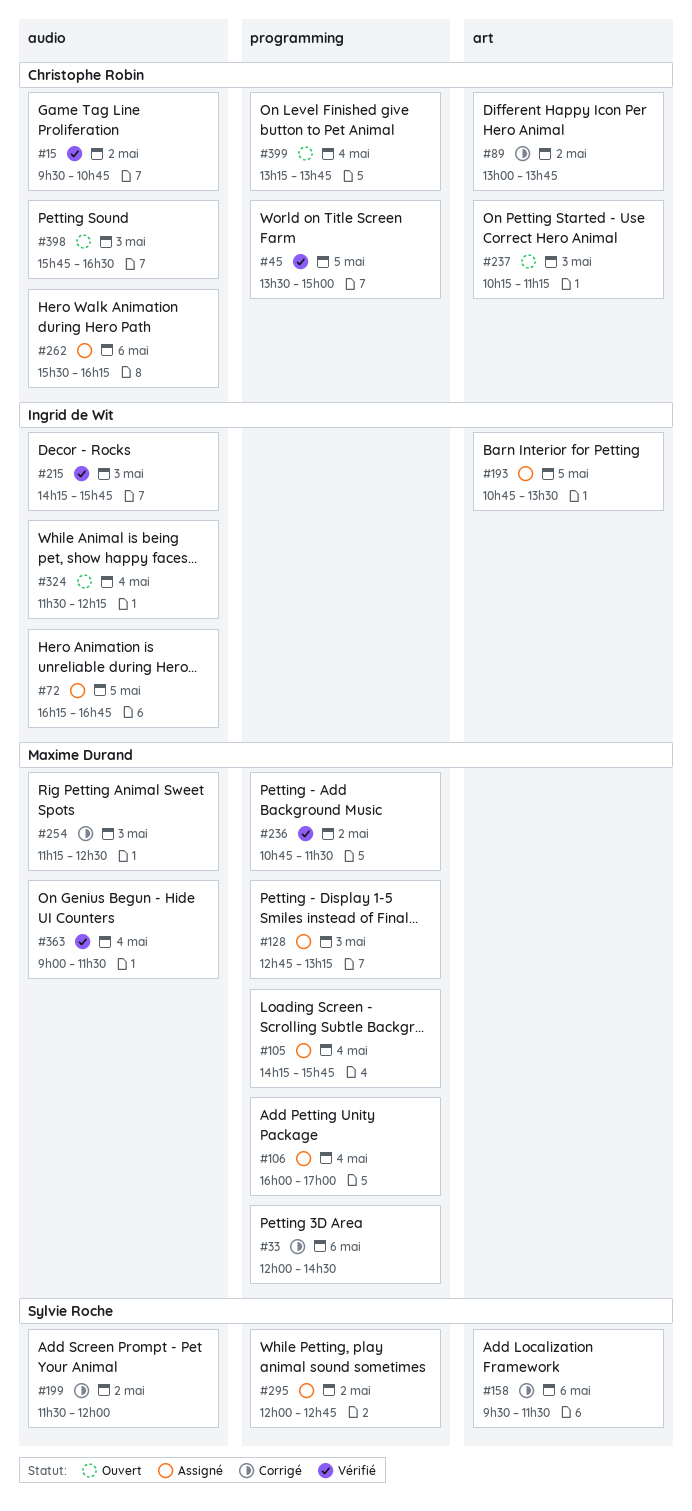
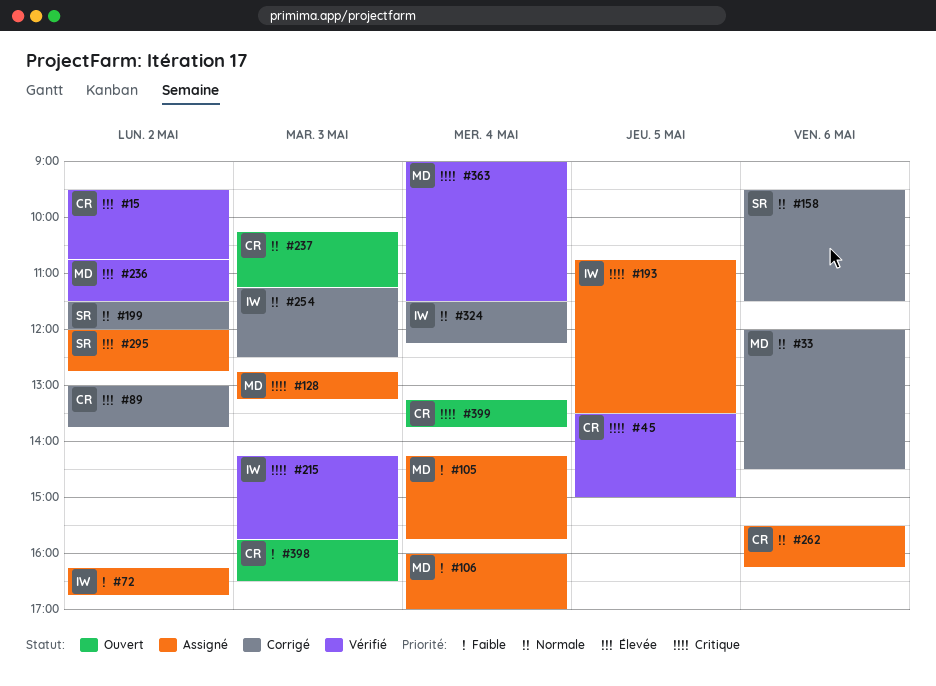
#72, day: May 5 -> May 2
#254, owner: Maxime Durand -> Ingrid de Wit
#324, status: Ouvert -> Corrigé

